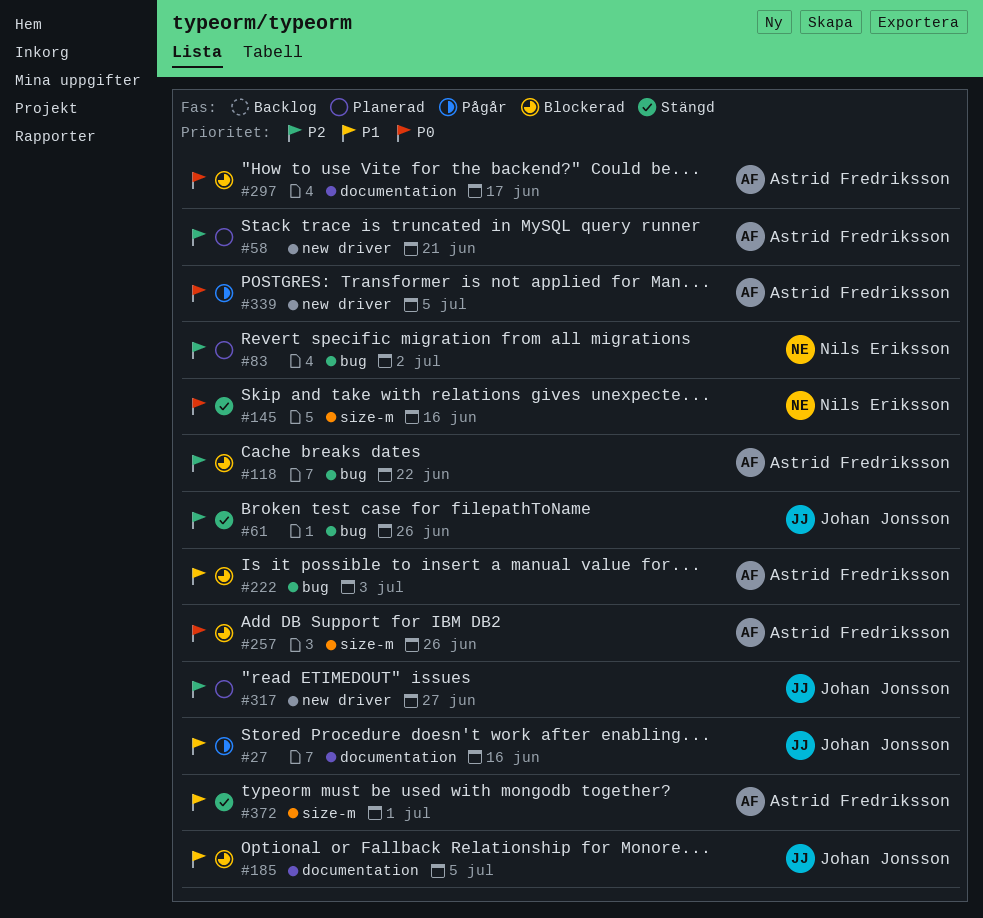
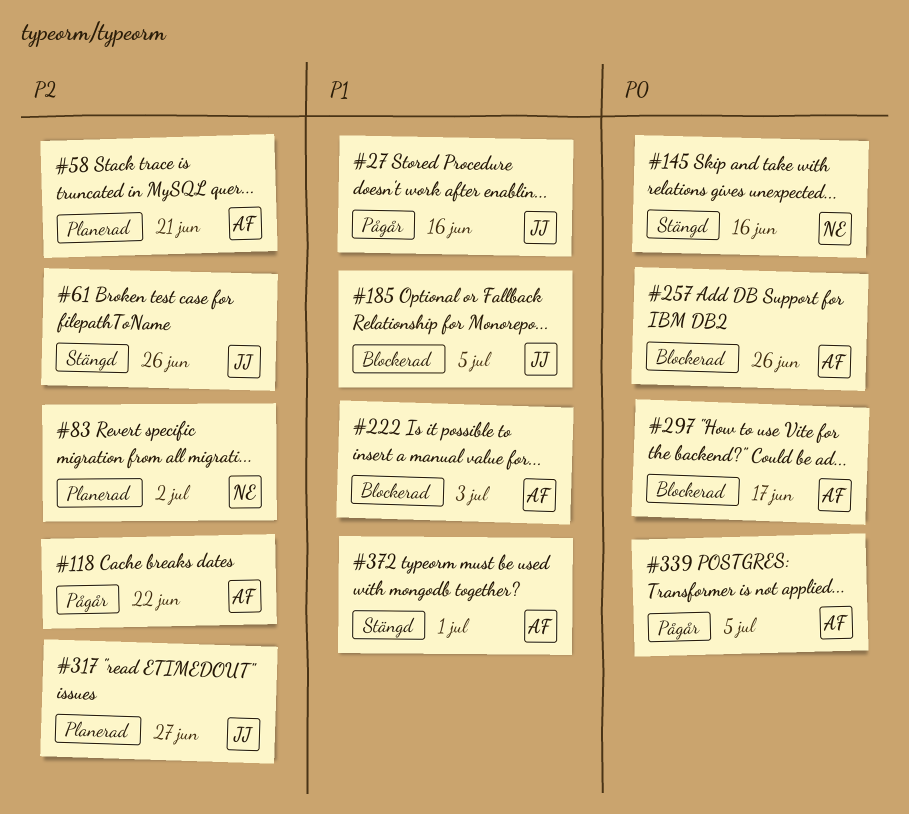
#118, status: Blockerad -> Pågår

